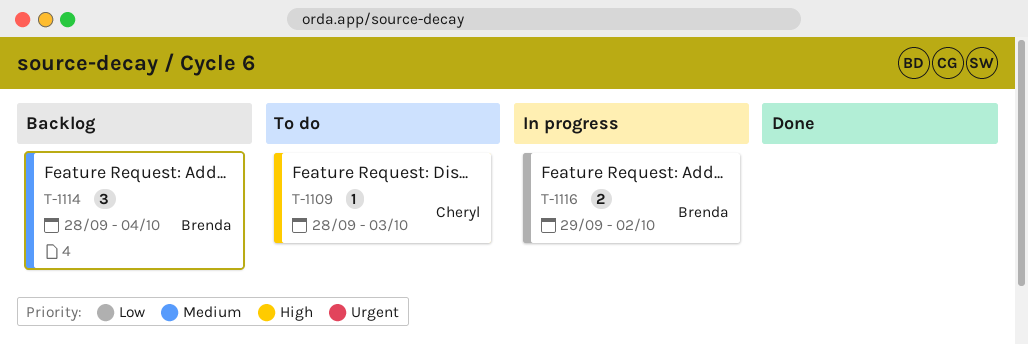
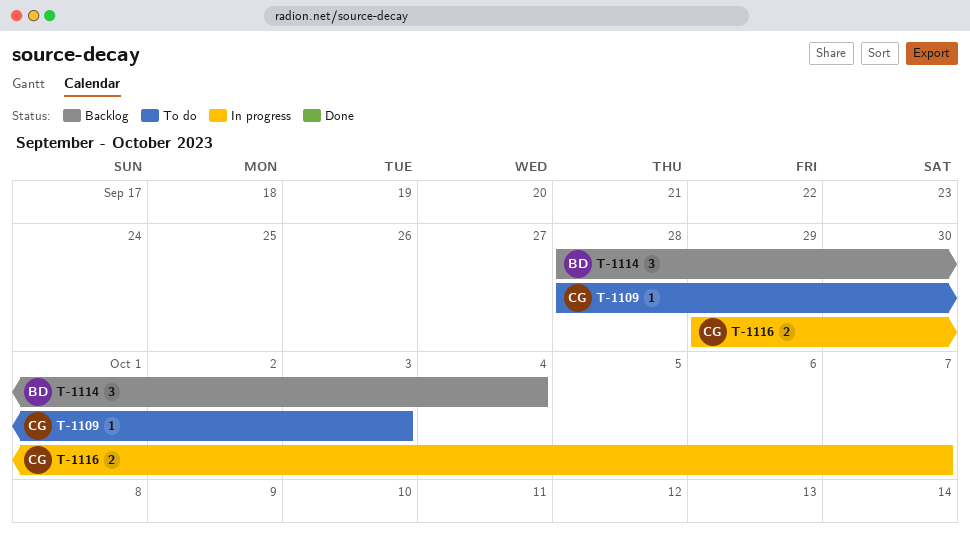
T-1116, owner: Brenda -> Cheryl
T-1116, due: Oct 2 -> Oct 7

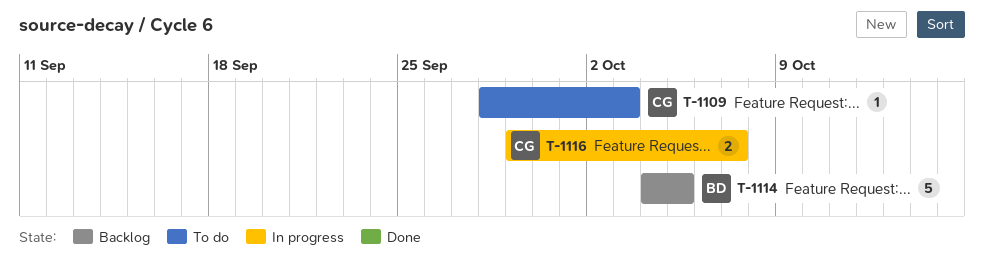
T-1114, estimate: 3 -> 5
T-1114, start: Sep 28 -> Oct 4
T-1114, due: Oct 4 -> Oct 5

